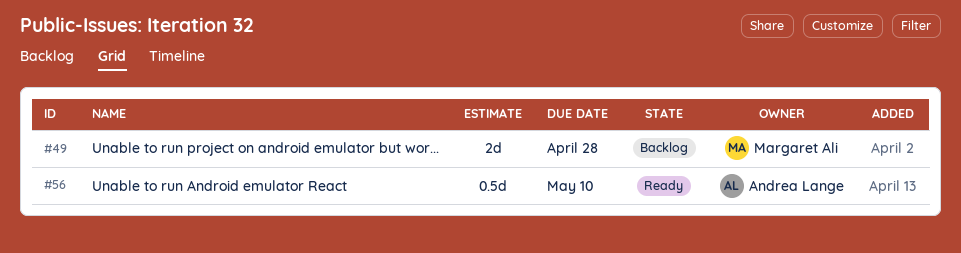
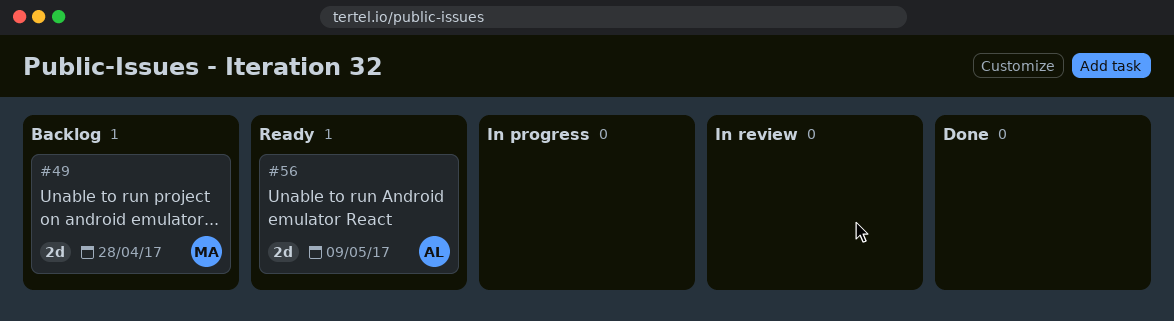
#56, estimate: 0.5d -> 2d
#56, due: May 10 -> May 9

